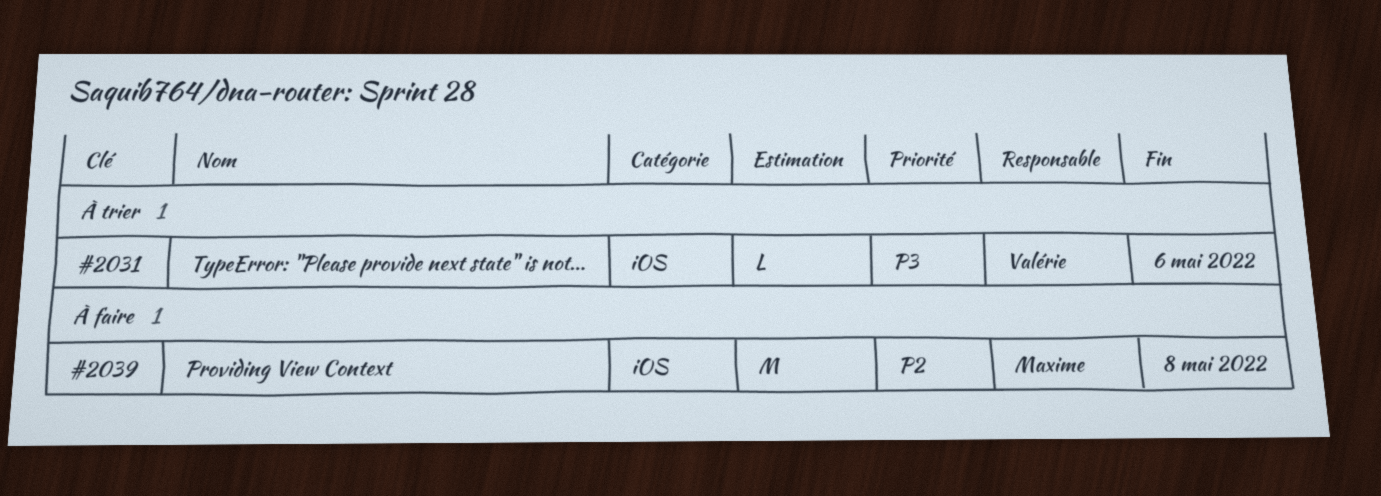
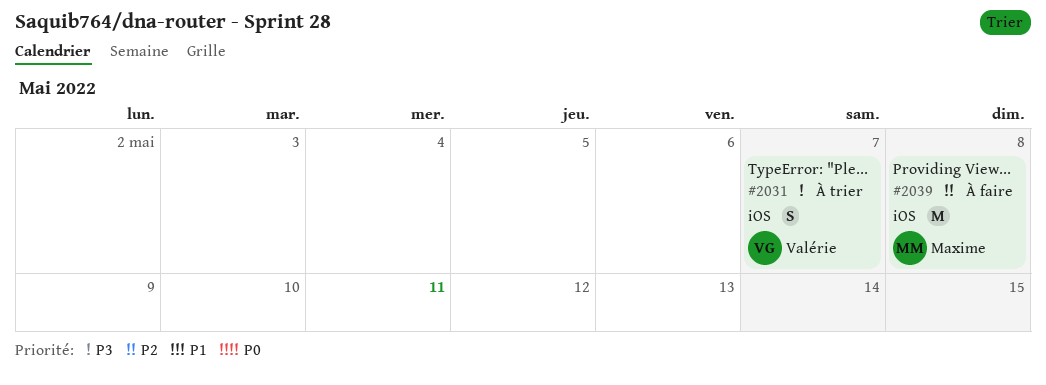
#2031, estimate: L -> S
#2031, due: May 6 -> May 7

